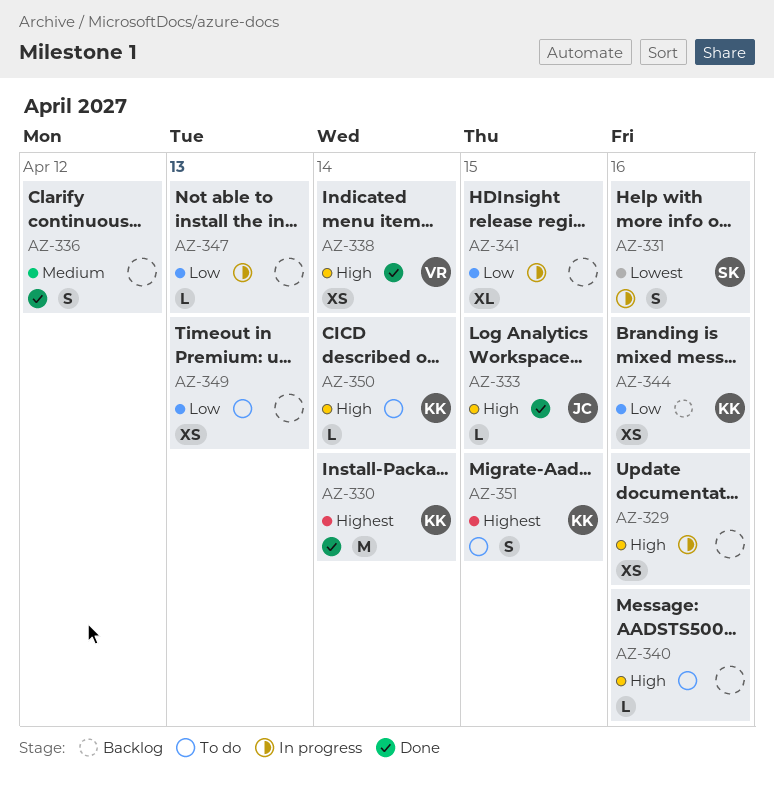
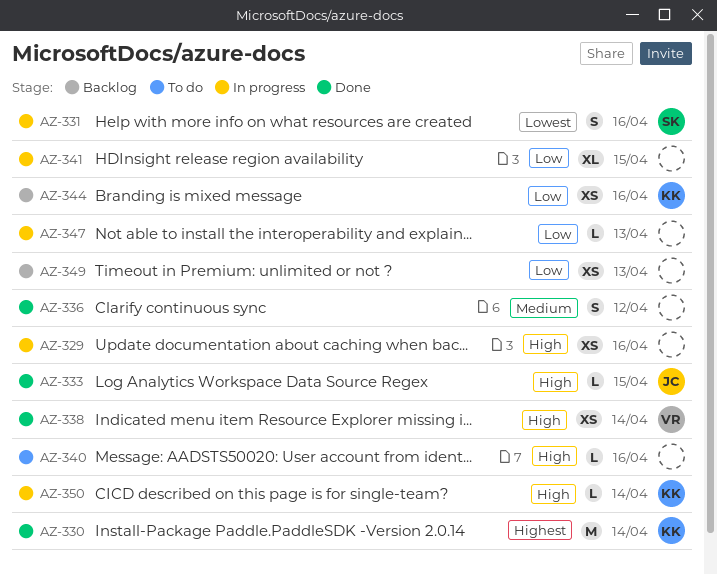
AZ-349, status: To do -> Backlog
AZ-350, status: To do -> In progress
AZ-351: present -> none

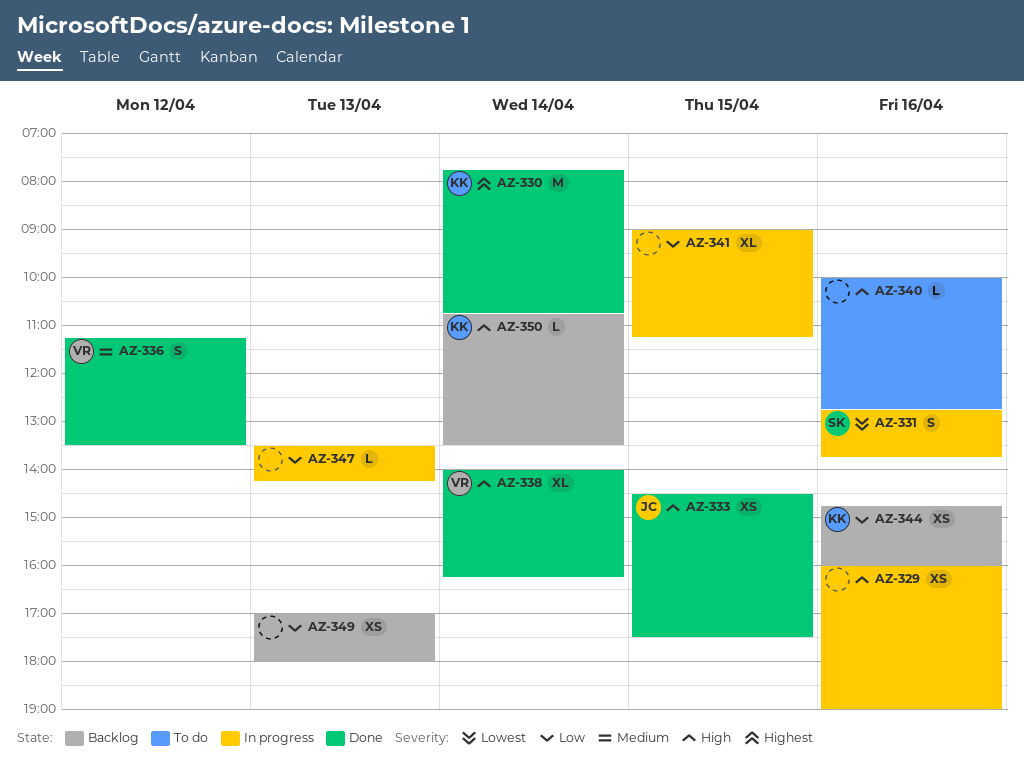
AZ-333, estimate: L -> XS
AZ-336, owner: none -> VR
AZ-338, estimate: XS -> XL
AZ-350, status: In progress -> Backlog

